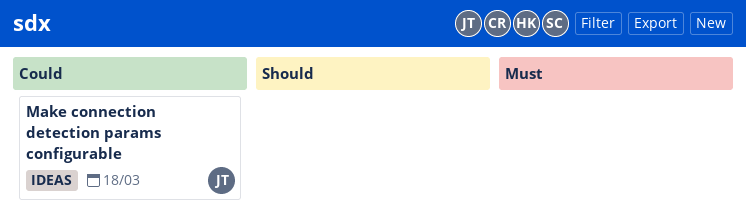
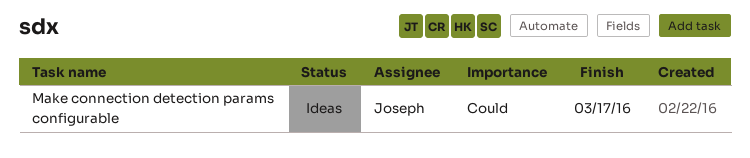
Make connection detection params configurable, due: Mar 18 -> Mar 17

